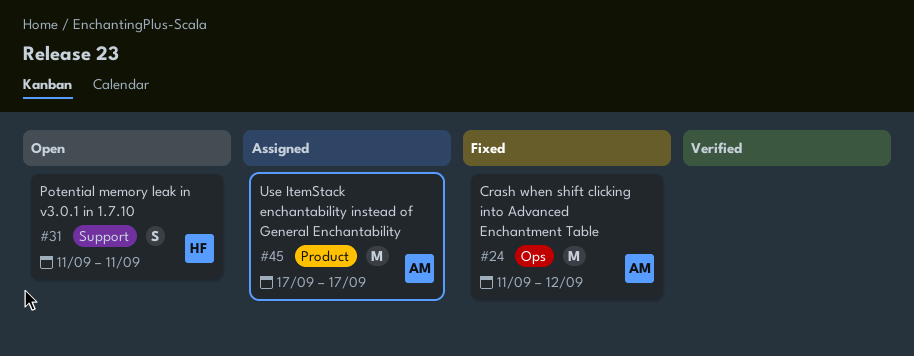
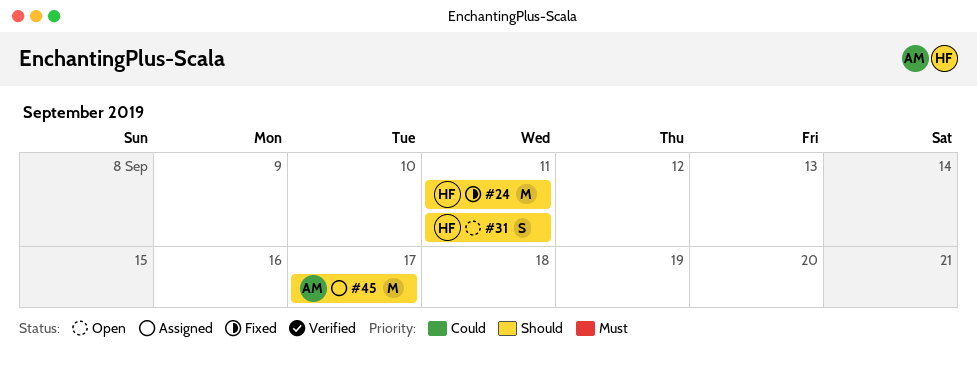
#24, owner: AM -> HF
#24, due: Sep 12 -> Sep 11

